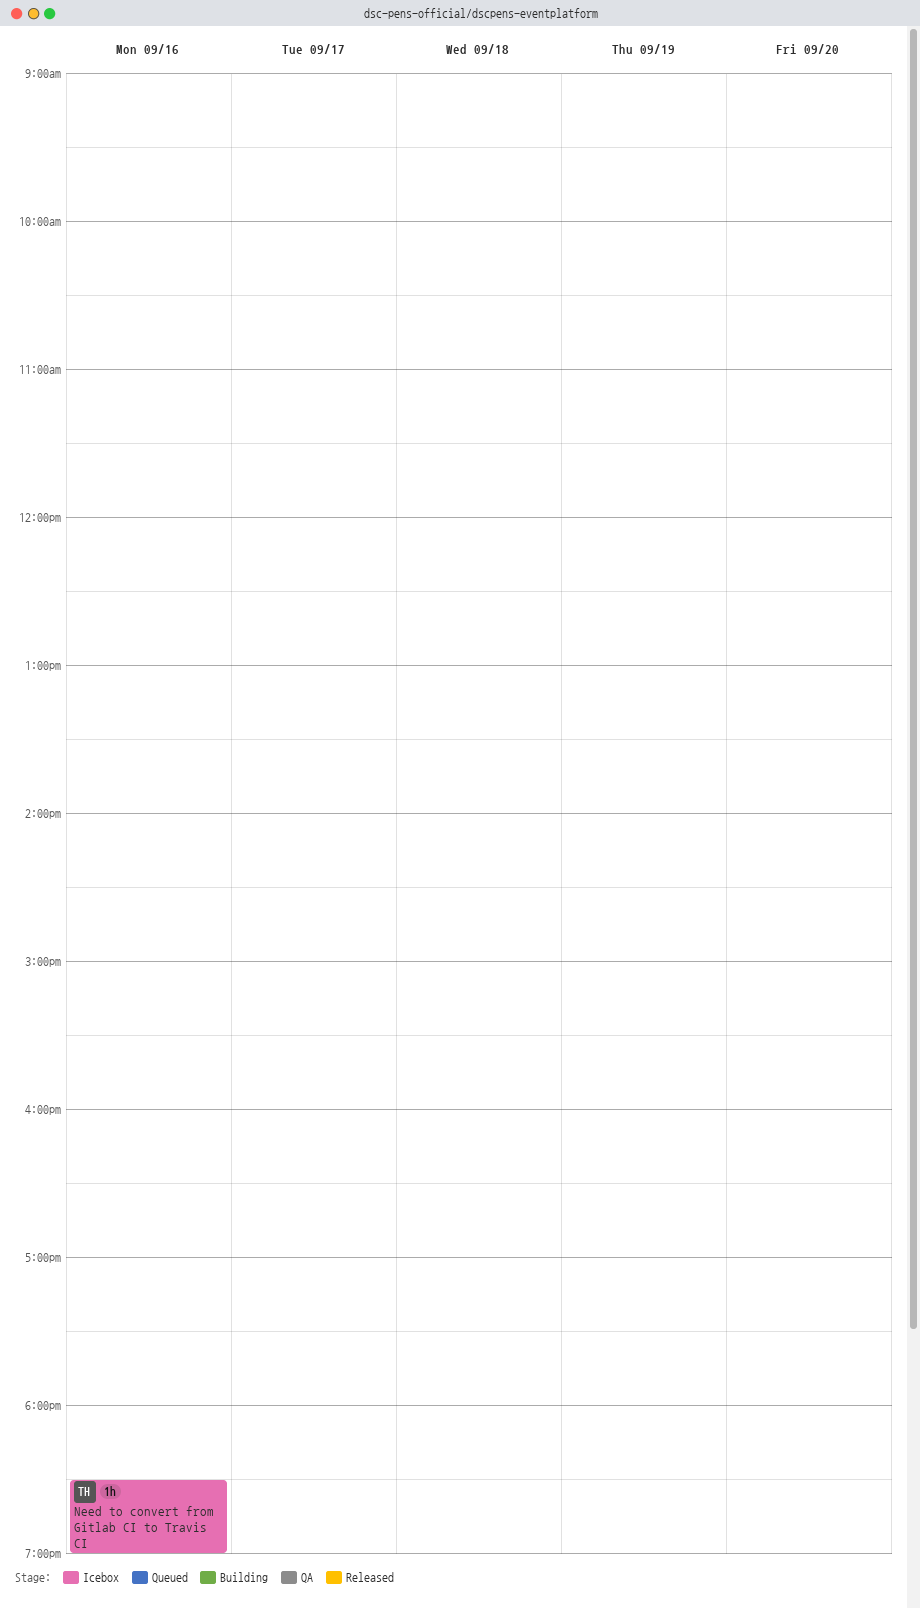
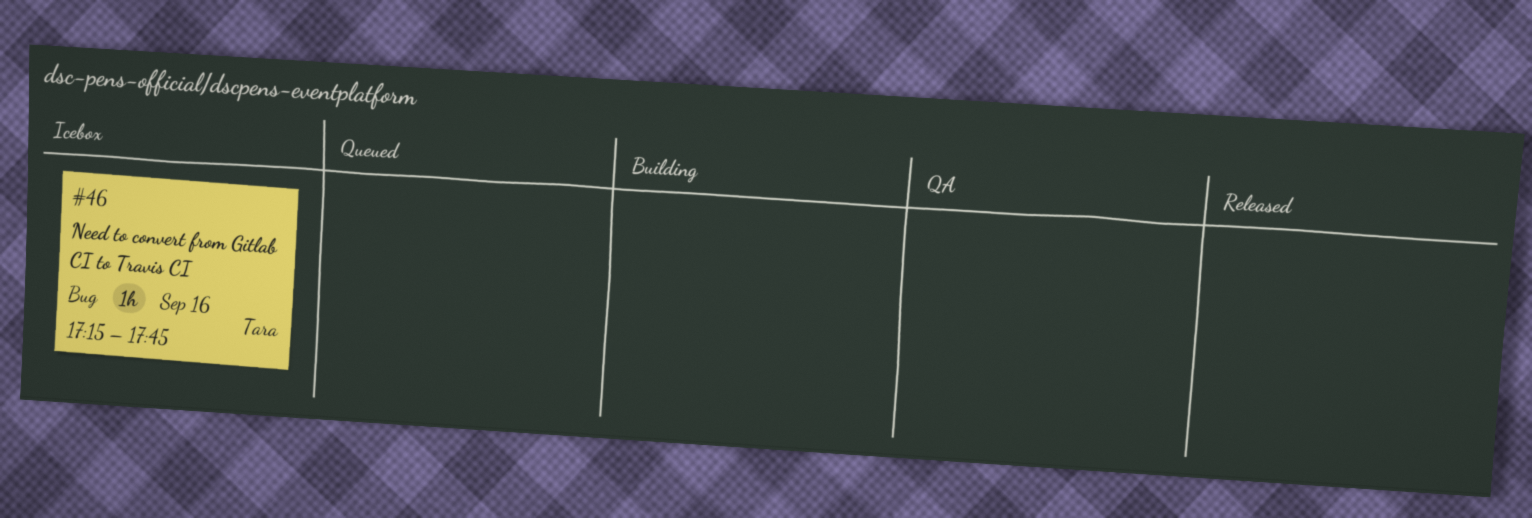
Need to convert from Gitlab CI to Travis CI, begins: 18:30 -> 17:15
Need to convert from Gitlab CI to Travis CI, ends: 19:00 -> 17:45

